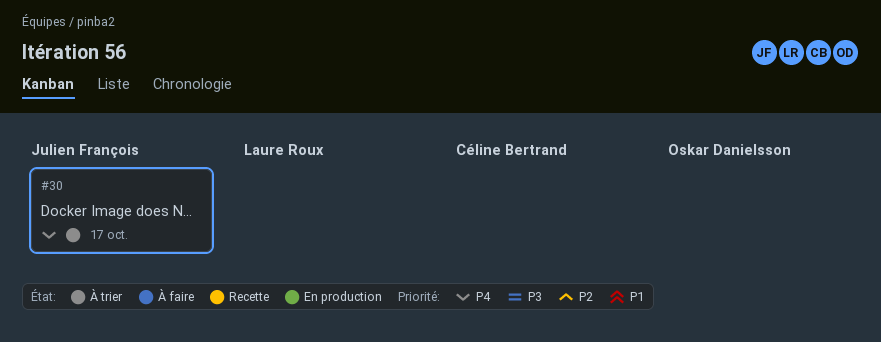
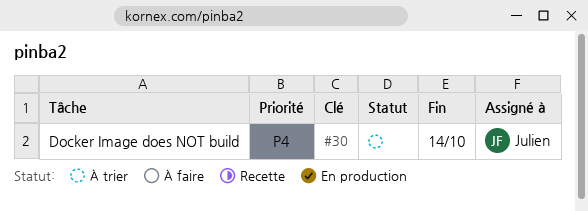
#30, due: Oct 17 -> Oct 14

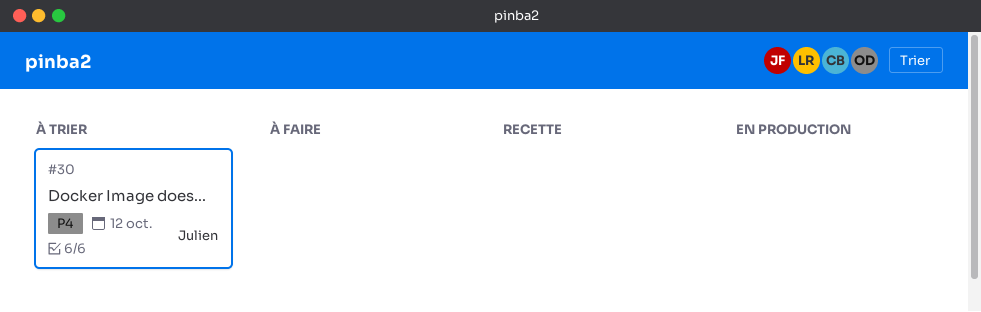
#30, due: Oct 14 -> Oct 12

